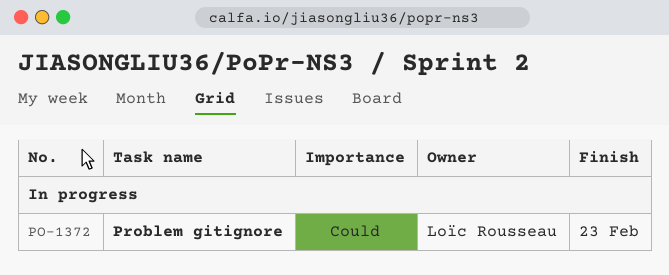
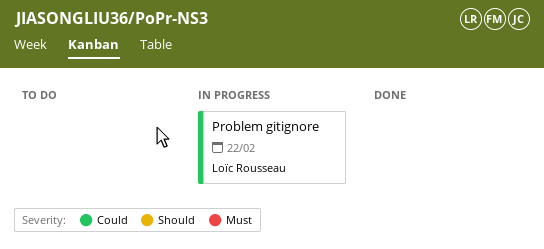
Problem gitignore, due: Feb 23 -> Feb 22

